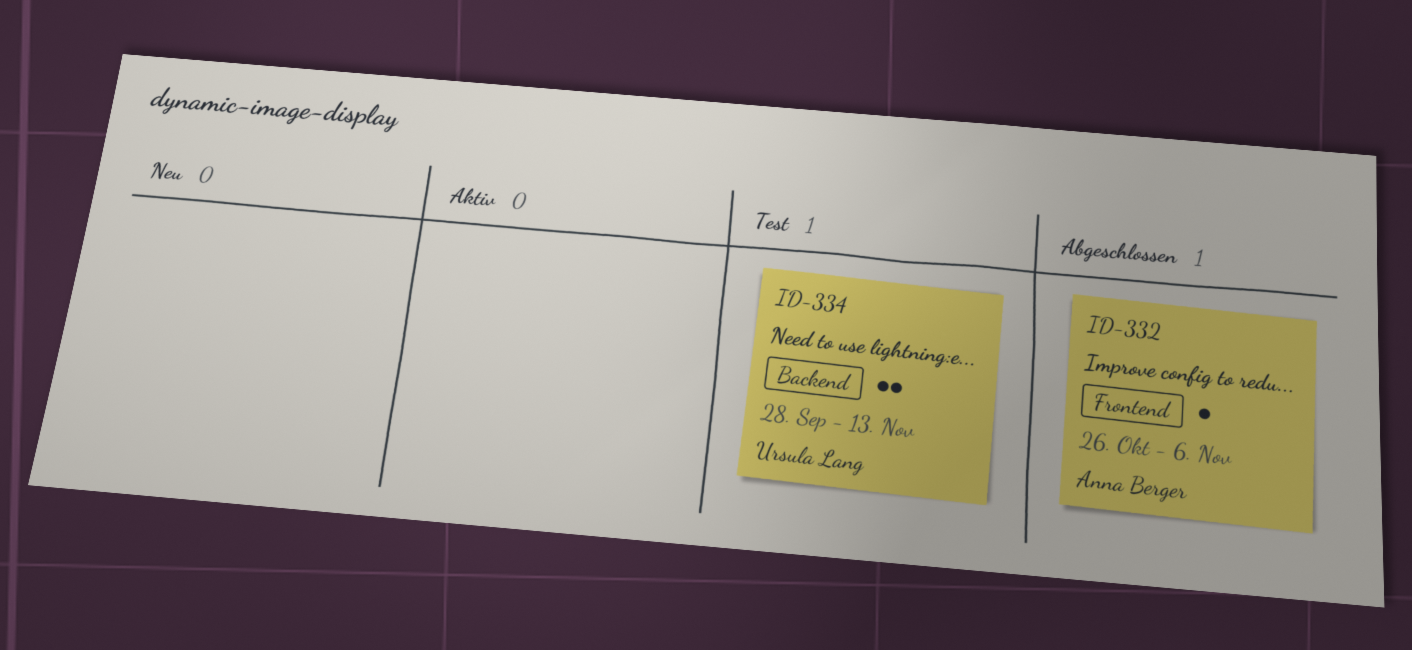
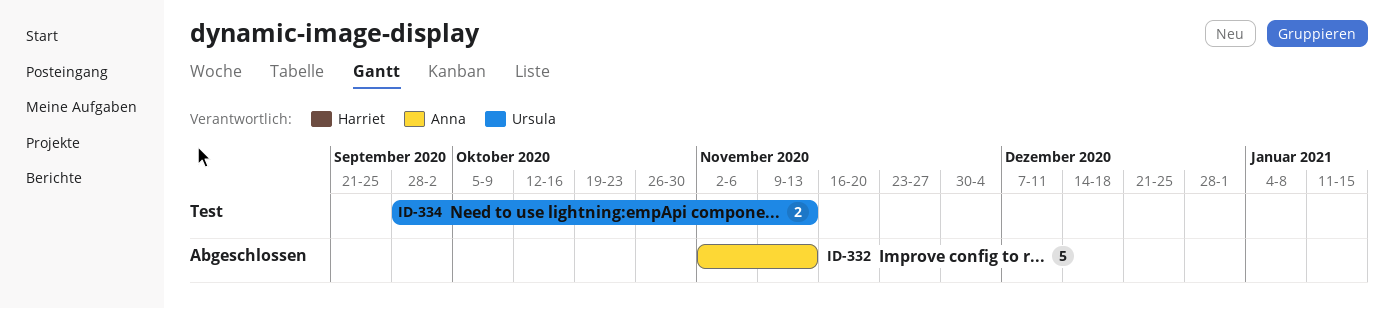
ID-332, estimate: 1 -> 5
ID-332, start: Oct 26 -> Nov 2
ID-332, due: Nov 6 -> Nov 13

